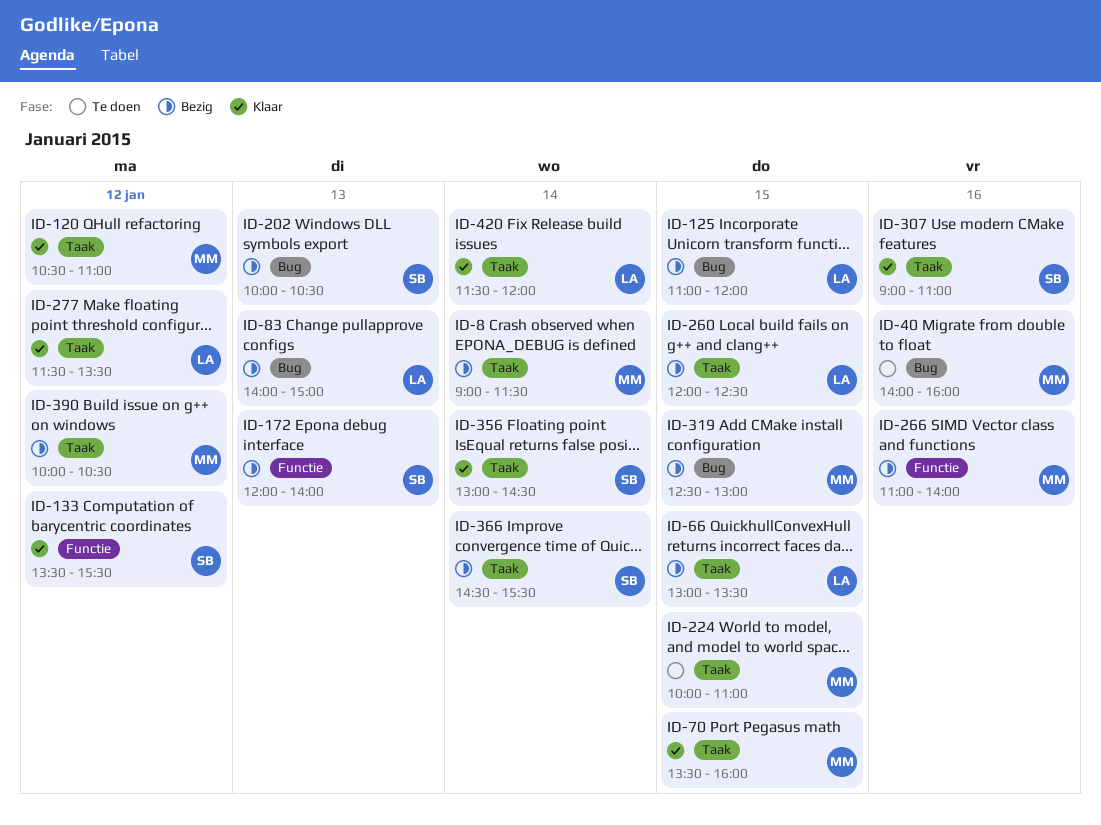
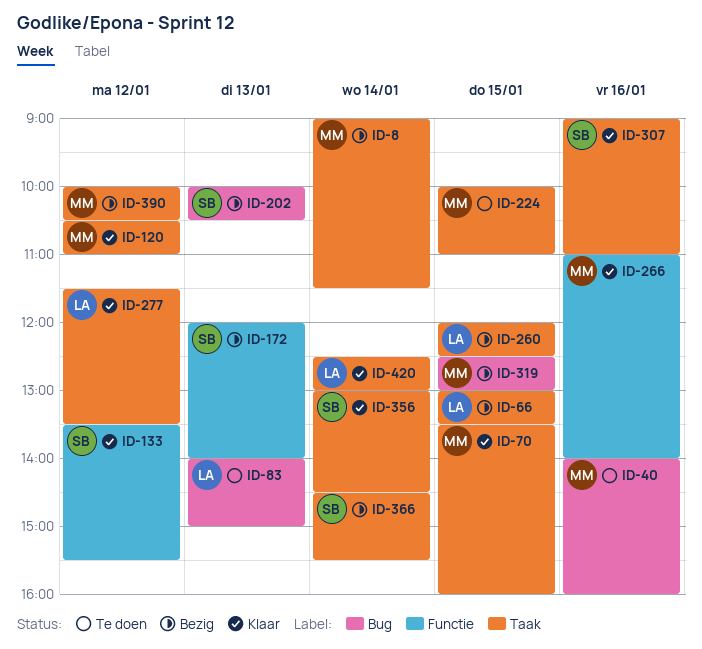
ID-83, status: Bezig -> Te doen
ID-125: present -> none
ID-266, status: Bezig -> Klaar
ID-420, begins: 11:30 -> 12:30
ID-420, ends: 12:00 -> 13:00

